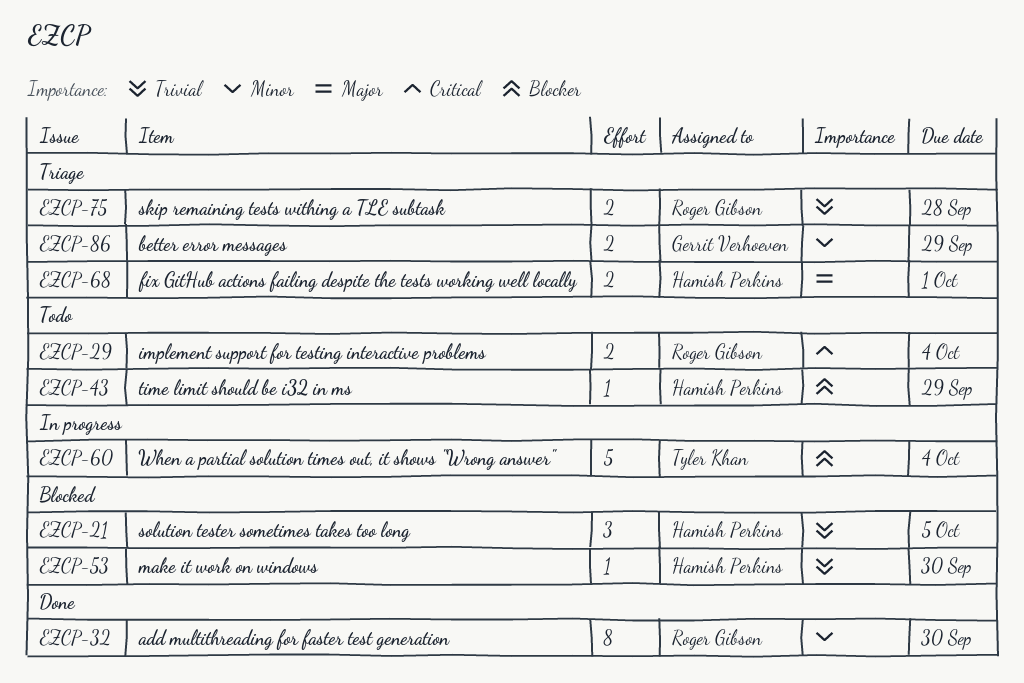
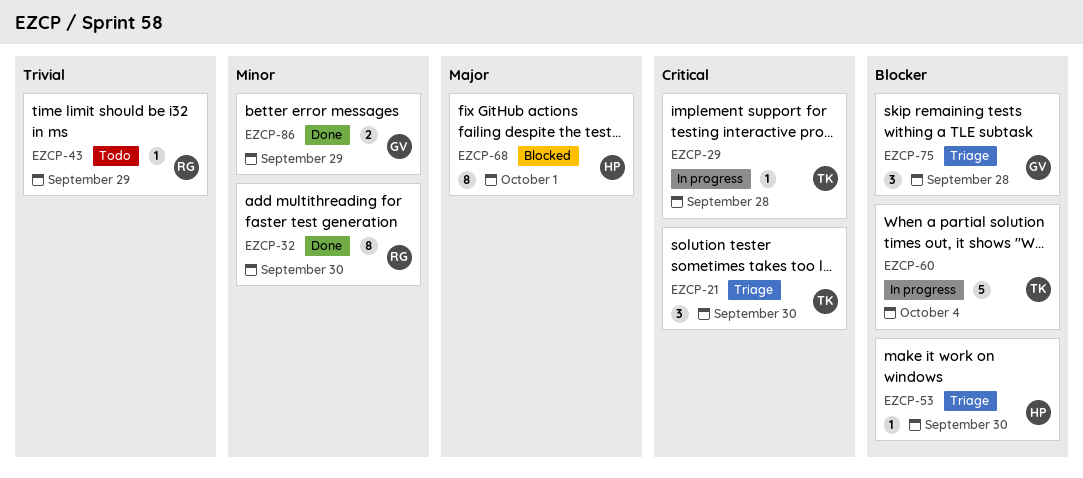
EZCP-21, status: Blocked -> Triage
EZCP-21, owner: Hamish Perkins -> Tyler Khan
EZCP-21, priority: Trivial -> Critical
EZCP-21, due: Oct 5 -> Sep 30
EZCP-29, status: Todo -> In progress
EZCP-29, owner: Roger Gibson -> Tyler Khan
EZCP-29, estimate: 2 -> 1
EZCP-29, due: Oct 4 -> Sep 28
EZCP-43, owner: Hamish Perkins -> Roger Gibson
EZCP-43, priority: Blocker -> Trivial
EZCP-53, status: Blocked -> Triage
EZCP-53, priority: Trivial -> Blocker
EZCP-68, status: Triage -> Blocked
EZCP-68, estimate: 2 -> 8
EZCP-75, owner: Roger Gibson -> Gerrit Verhoeven
EZCP-75, priority: Trivial -> Blocker
EZCP-75, estimate: 2 -> 3
EZCP-86, status: Triage -> Done

